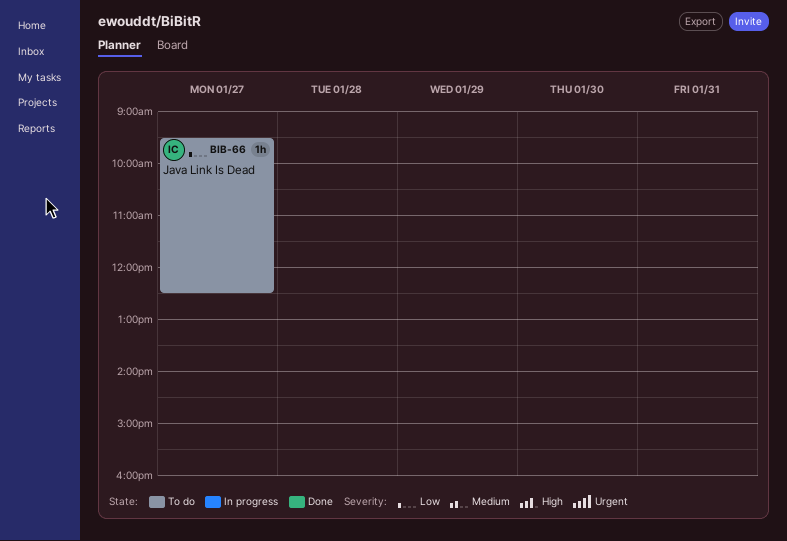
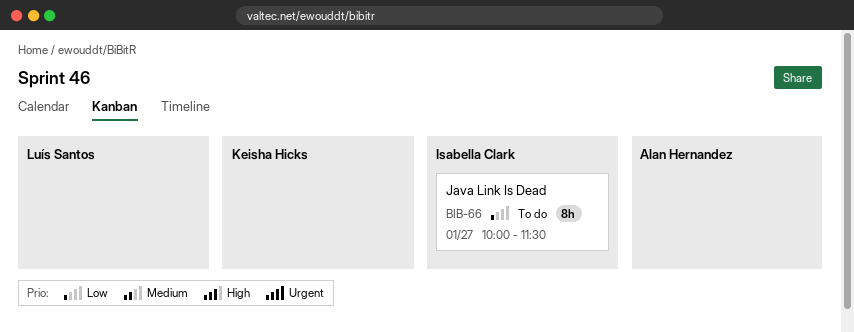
BIB-66, estimate: 1h -> 8h
BIB-66, begins: 09:30 -> 10:00
BIB-66, ends: 12:30 -> 11:30

